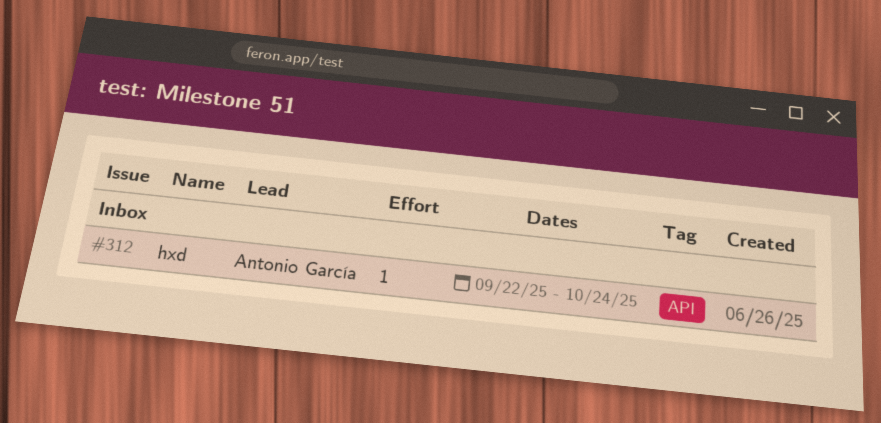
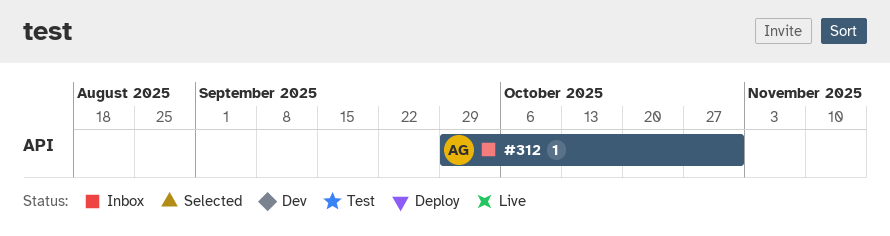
#312, start: Sep 22 -> Sep 29
#312, due: Oct 24 -> Oct 31

